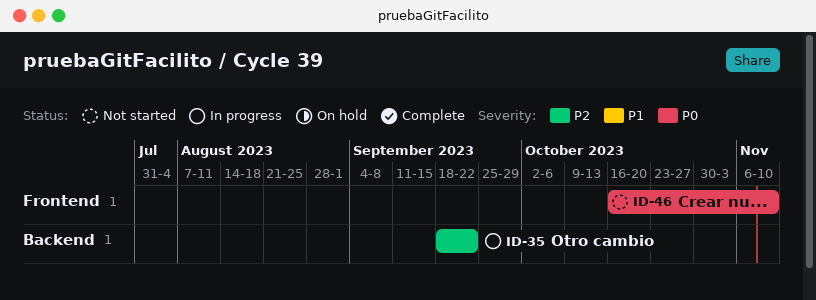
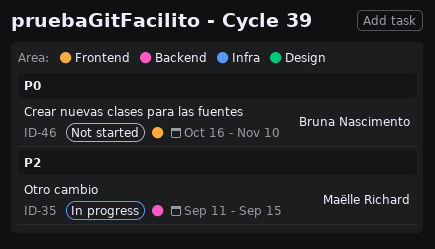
ID-35, start: Sep 18 -> Sep 11
ID-35, due: Sep 22 -> Sep 15

